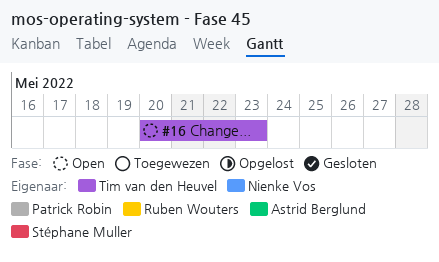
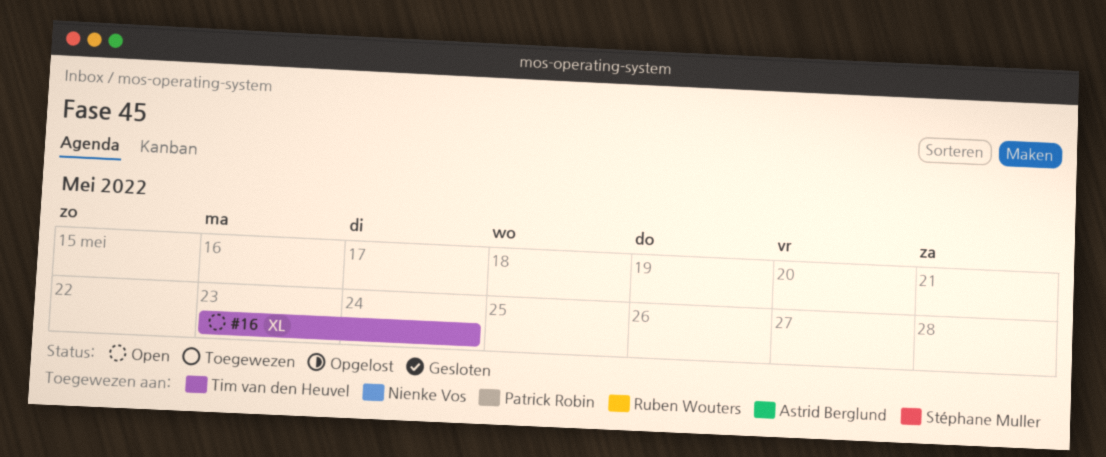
#16, start: May 20 -> May 23
#16, due: May 23 -> May 24

